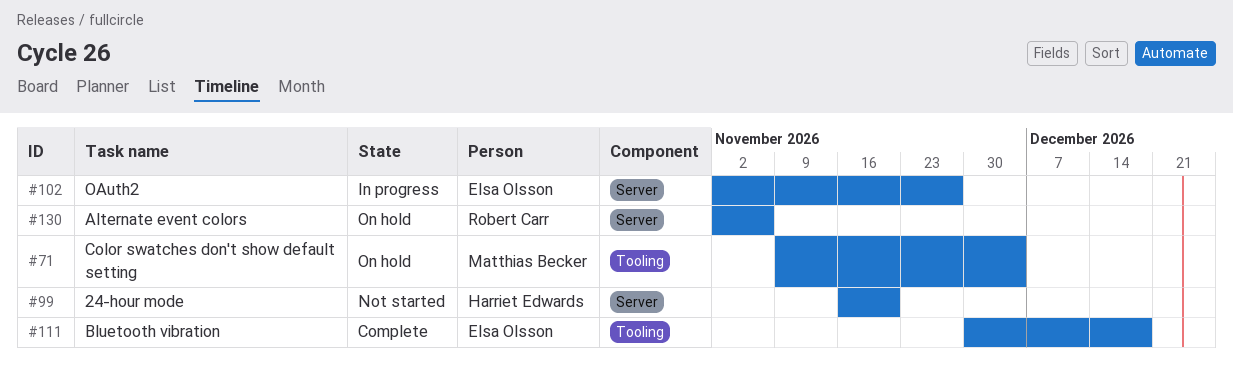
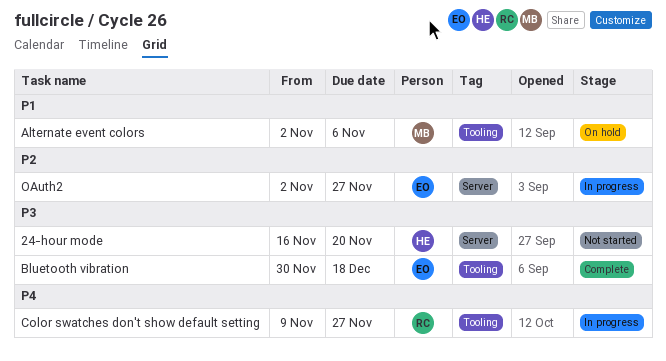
Alternate event colors, owner: Robert Carr -> Matthias Becker
Alternate event colors, label: Server -> Tooling
Color swatches don't show default setting, status: On hold -> In progress
Color swatches don't show default setting, owner: Matthias Becker -> Robert Carr
Color swatches don't show default setting, due: Dec 4 -> Nov 27

